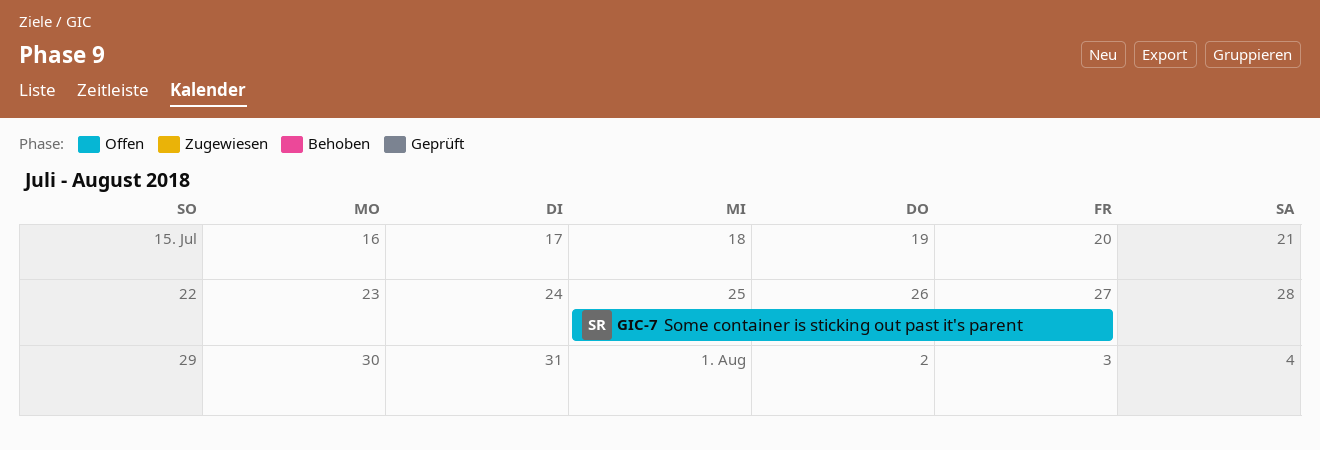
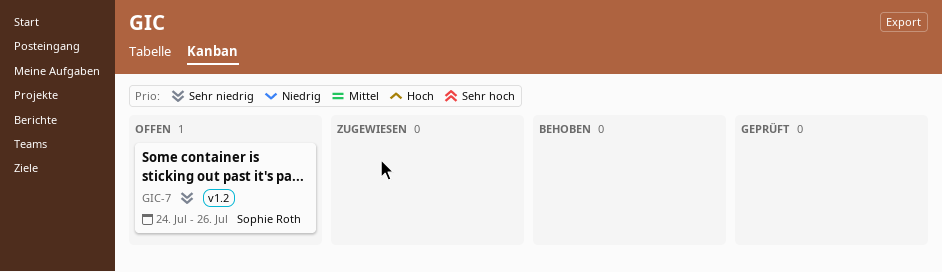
GIC-7, start: Jul 25 -> Jul 24
GIC-7, due: Jul 27 -> Jul 26

